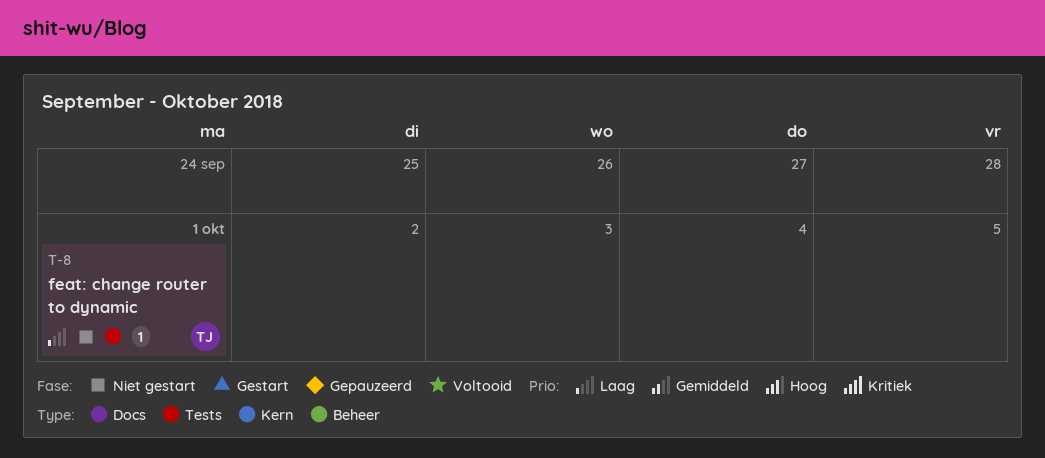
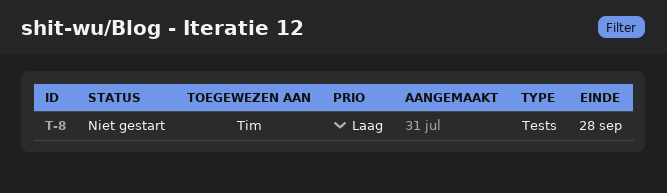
T-8, due: Oct 1 -> Sep 28

